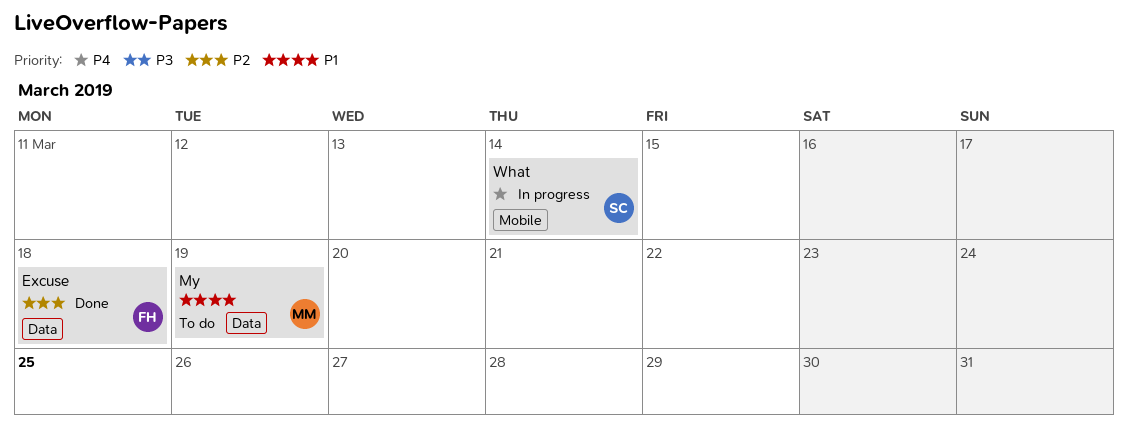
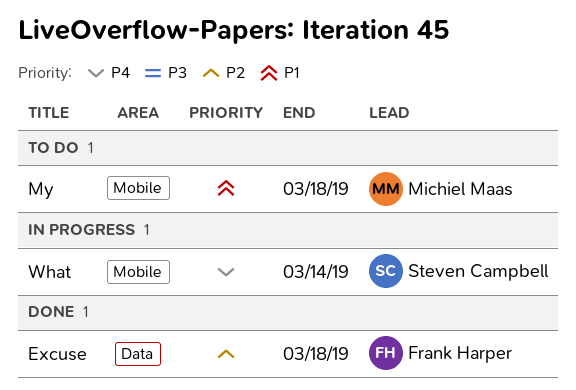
My, label: Data -> Mobile
My, due: Mar 19 -> Mar 18

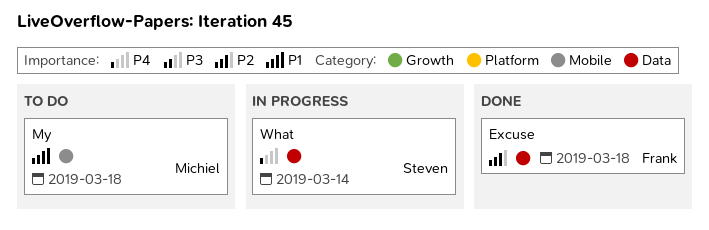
What, label: Mobile -> Data

